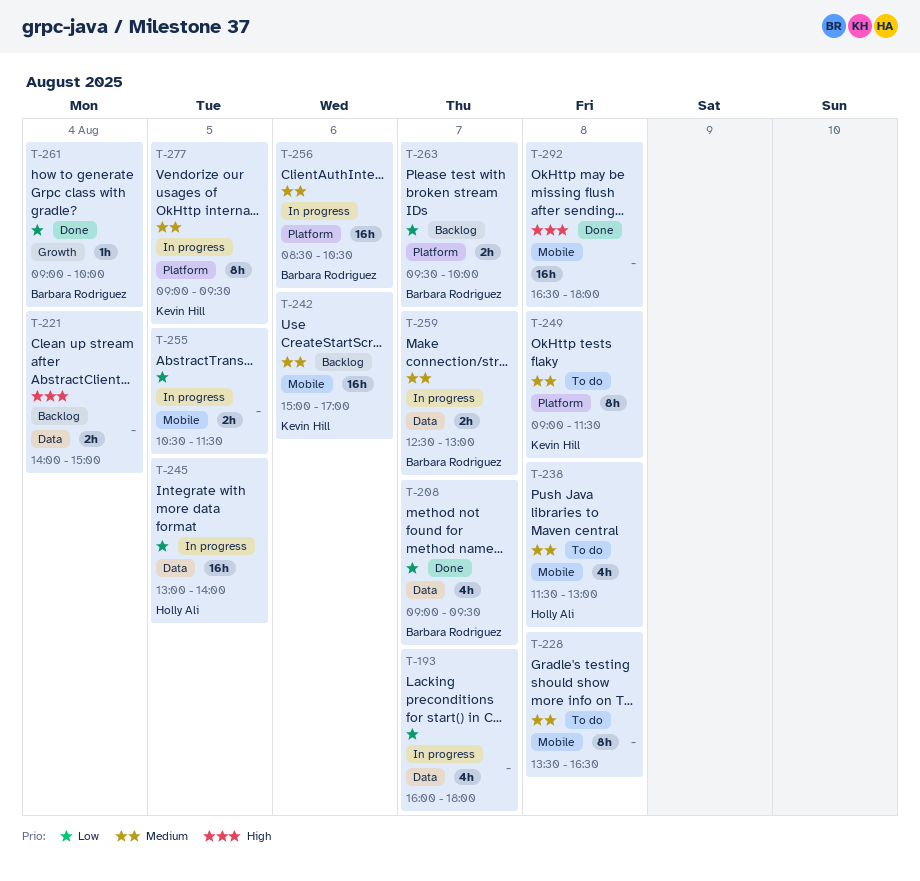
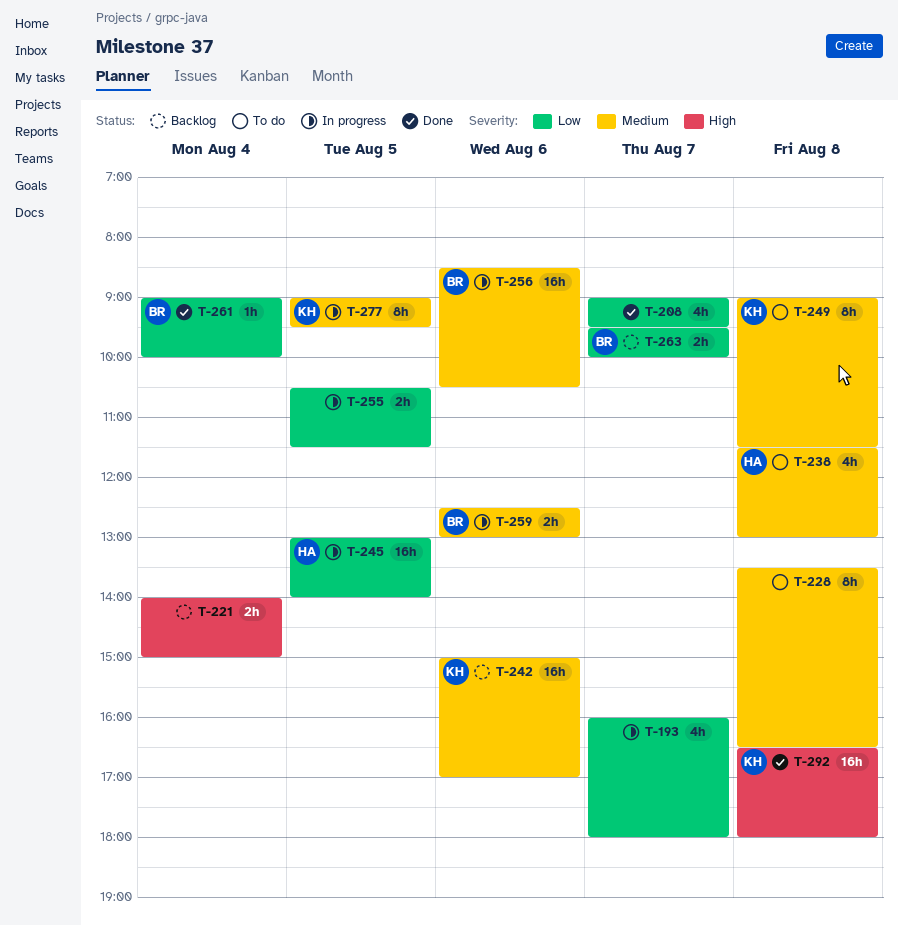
T-208, owner: Barbara Rodriguez -> none
T-259, day: Aug 7 -> Aug 6
T-292, owner: none -> Kevin Hill

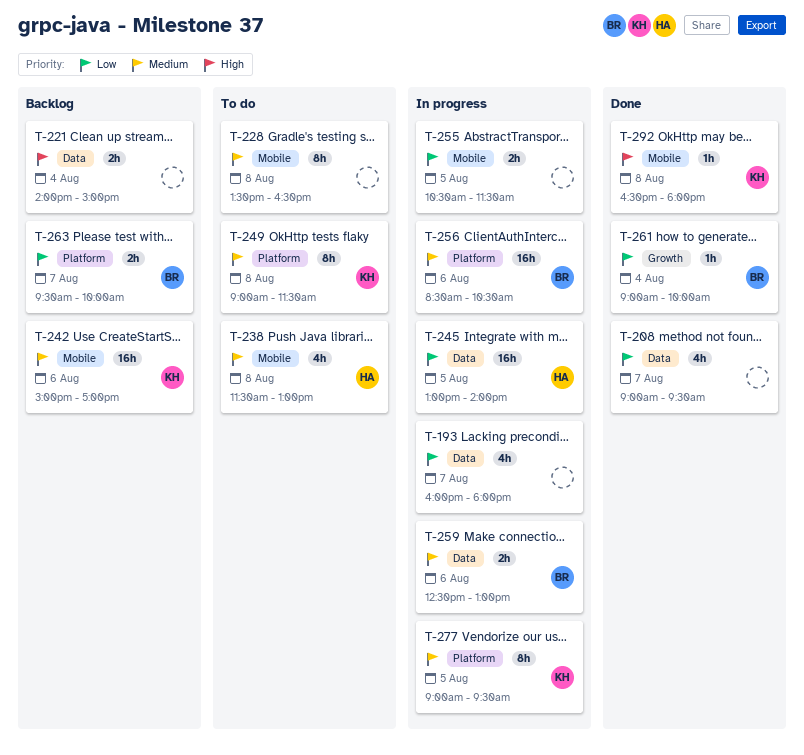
T-292, estimate: 16h -> 1h

